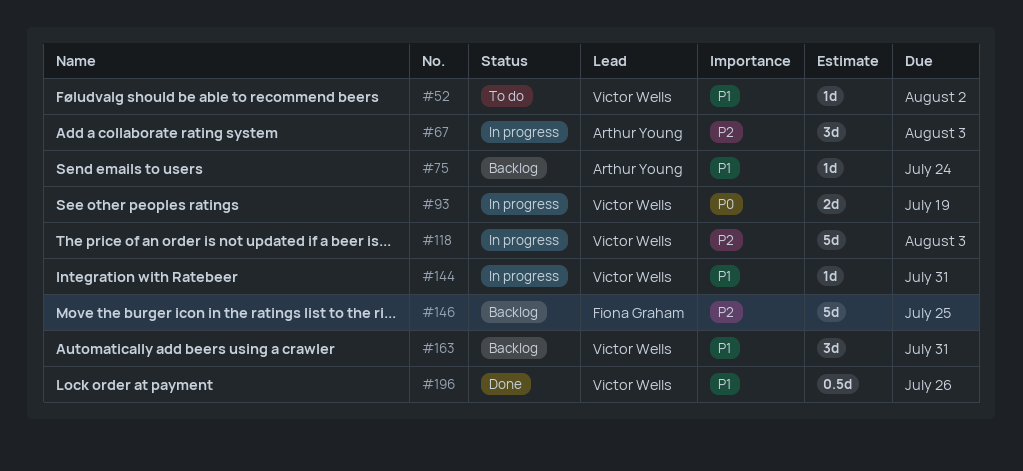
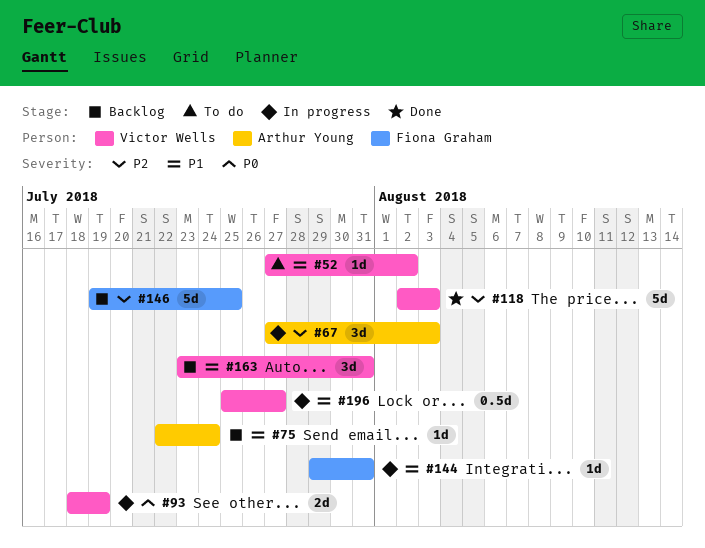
#118, status: In progress -> Done
#144, owner: Victor Wells -> Fiona Graham
#196, status: Done -> In progress
#196, due: Jul 26 -> Jul 27

